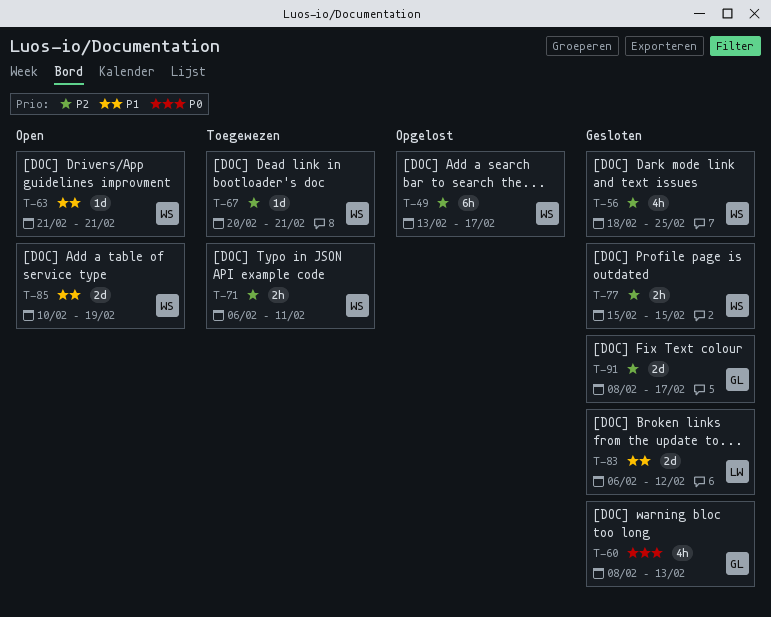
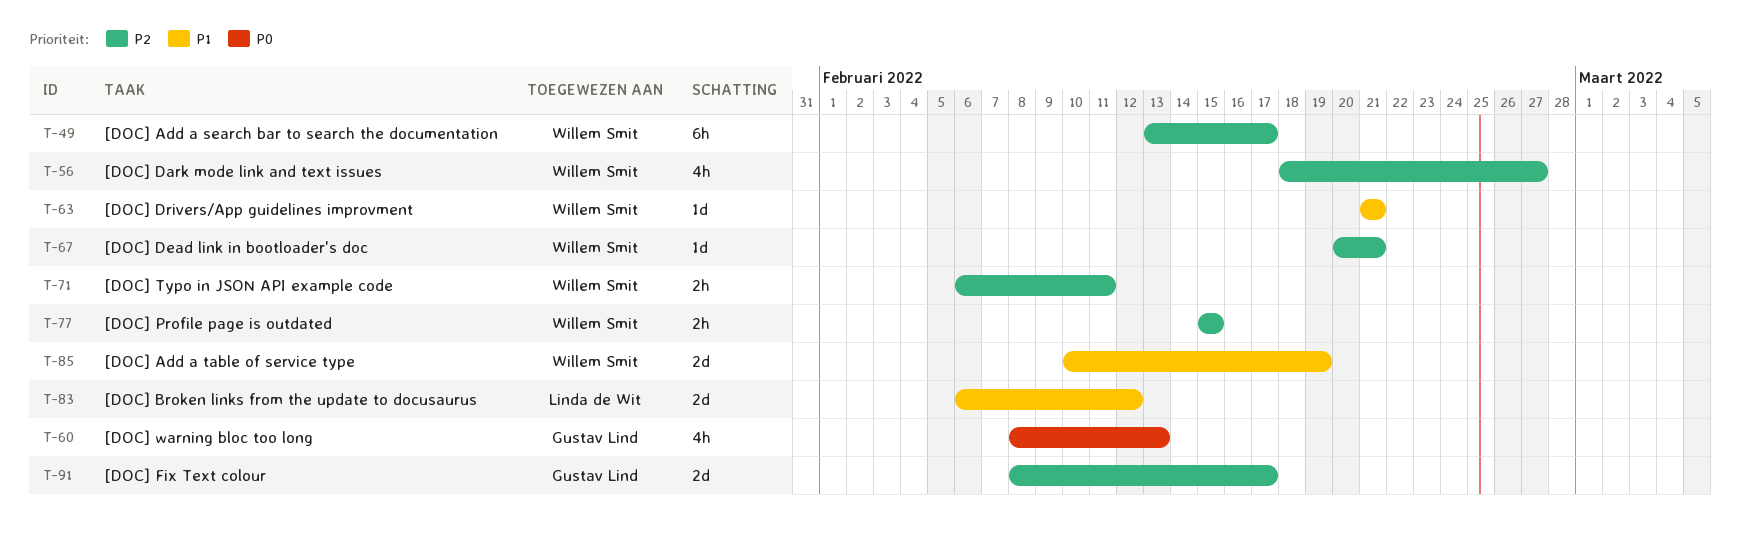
T-56, due: Feb 25 -> Feb 27

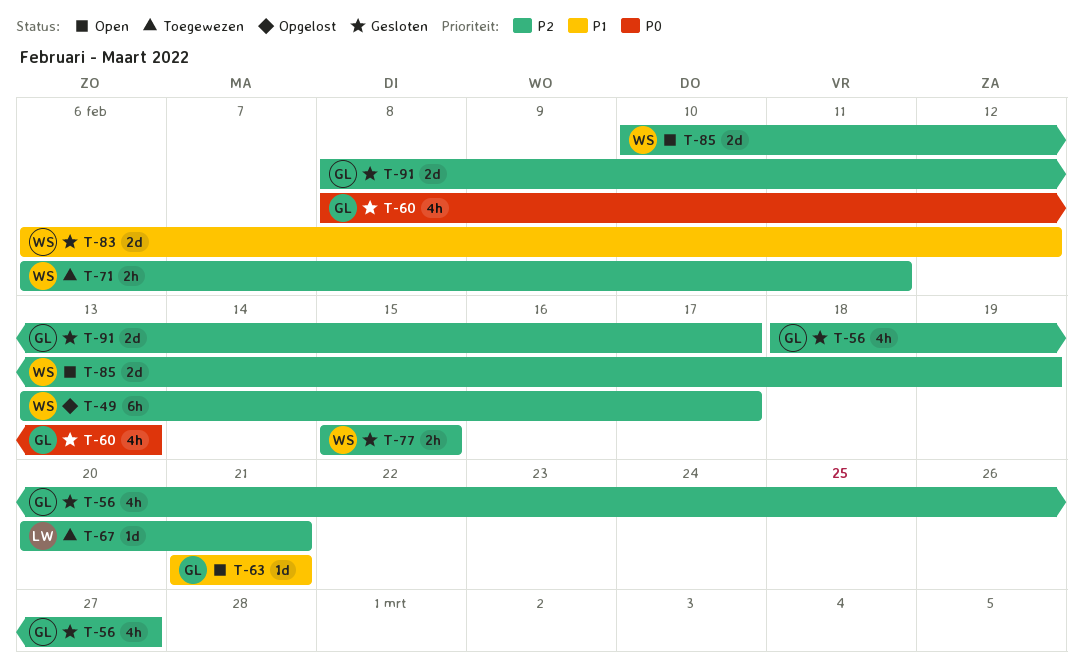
T-56, owner: Willem Smit -> Gustav Lind
T-63, owner: Willem Smit -> Gustav Lind
T-67, owner: Willem Smit -> Linda de Wit
T-83, owner: Linda de Wit -> Willem Smit
T-85, priority: P1 -> P2

